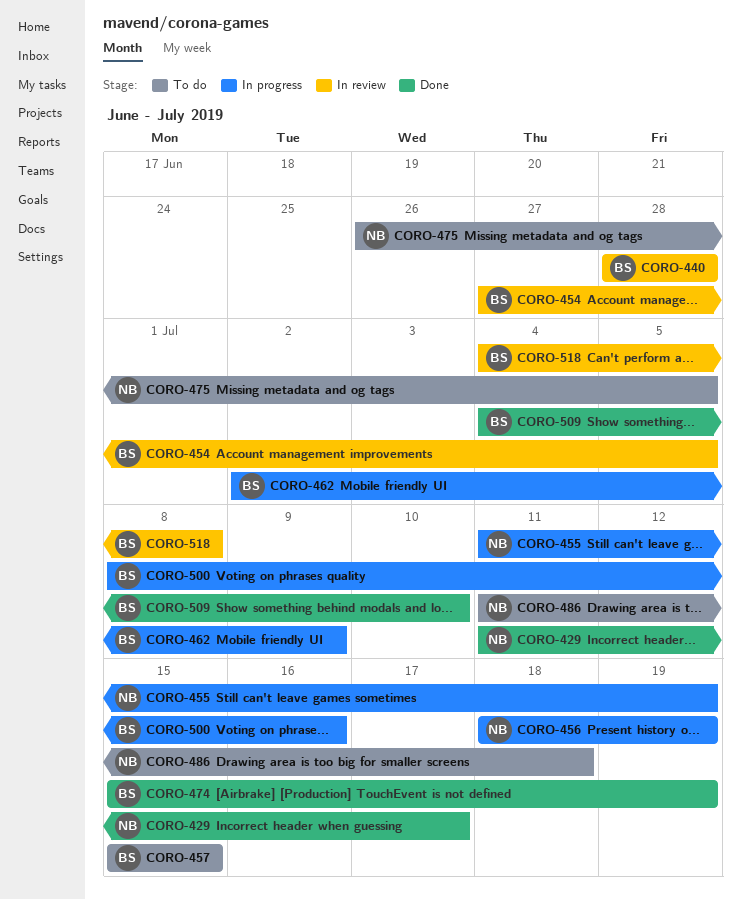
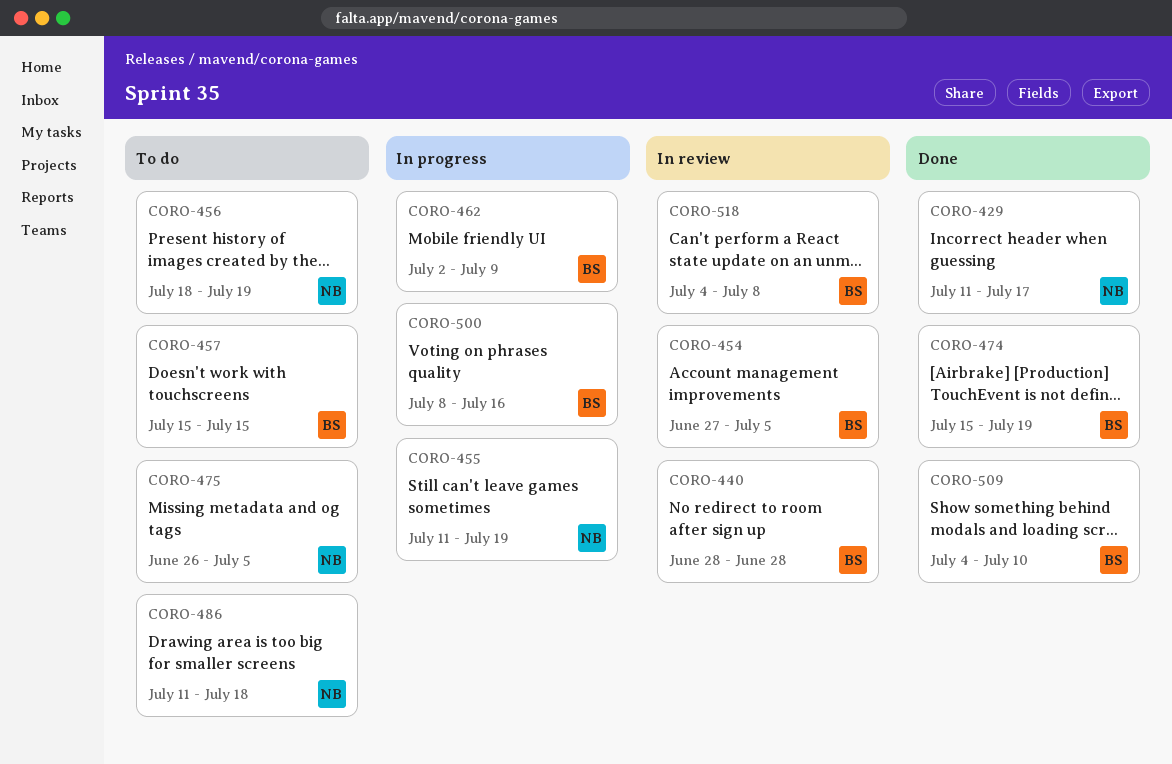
CORO-456, status: In progress -> To do

